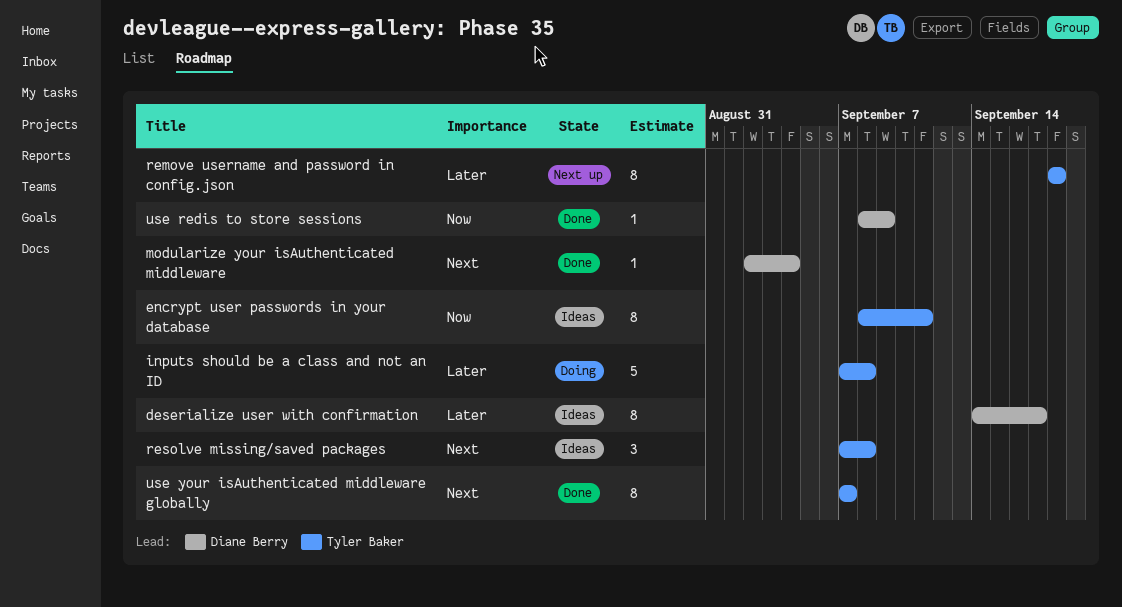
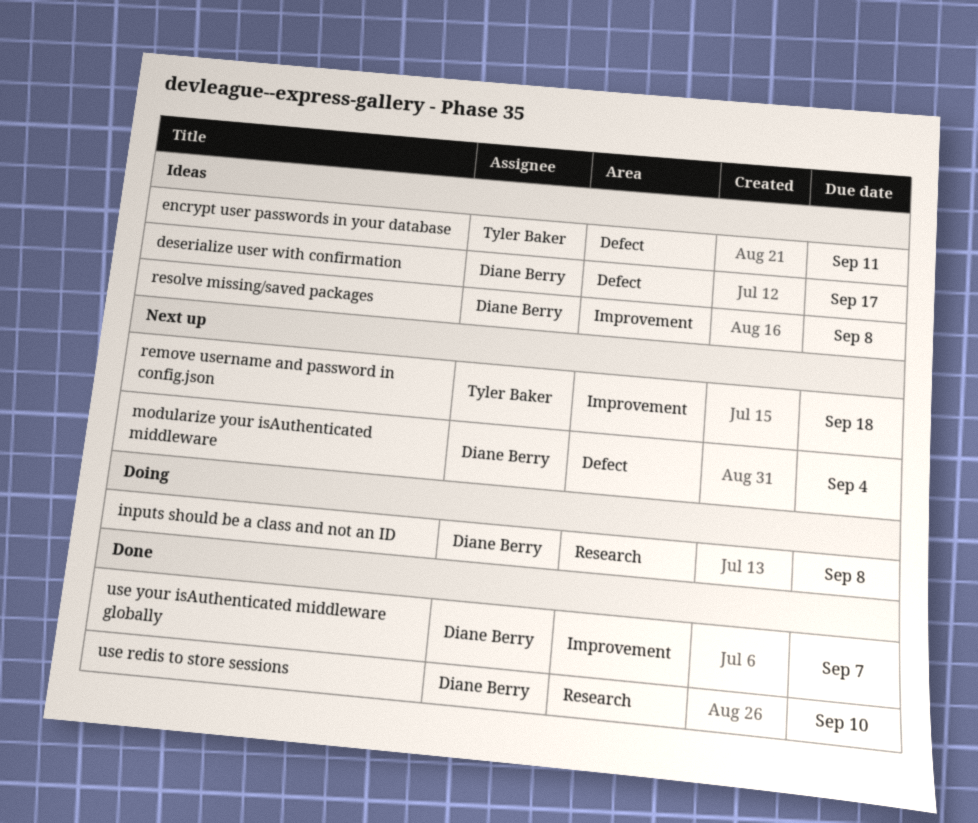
inputs should be a class and not an ID, owner: Tyler Baker -> Diane Berry
modularize your isAuthenticated middleware, status: Done -> Next up
resolve missing/saved packages, owner: Tyler Baker -> Diane Berry
use redis to store sessions, due: Sep 9 -> Sep 10
use your isAuthenticated middleware globally, owner: Tyler Baker -> Diane Berry

